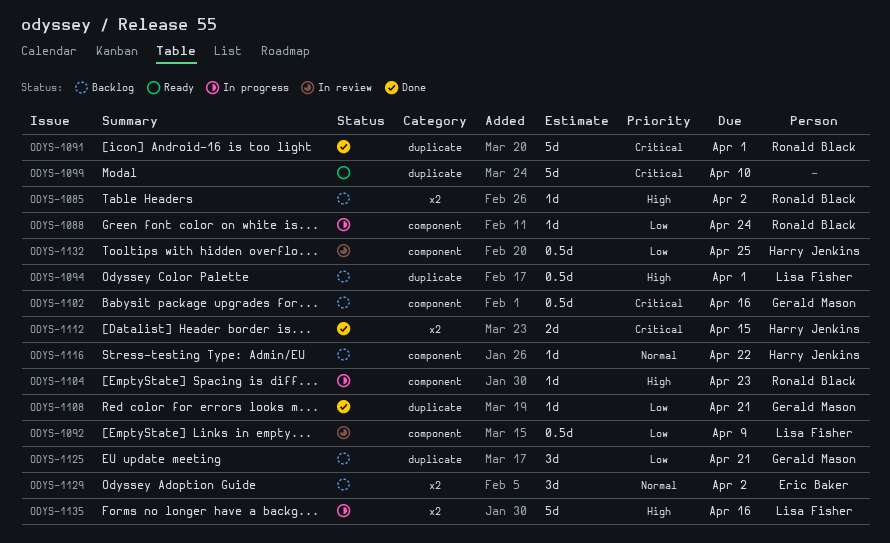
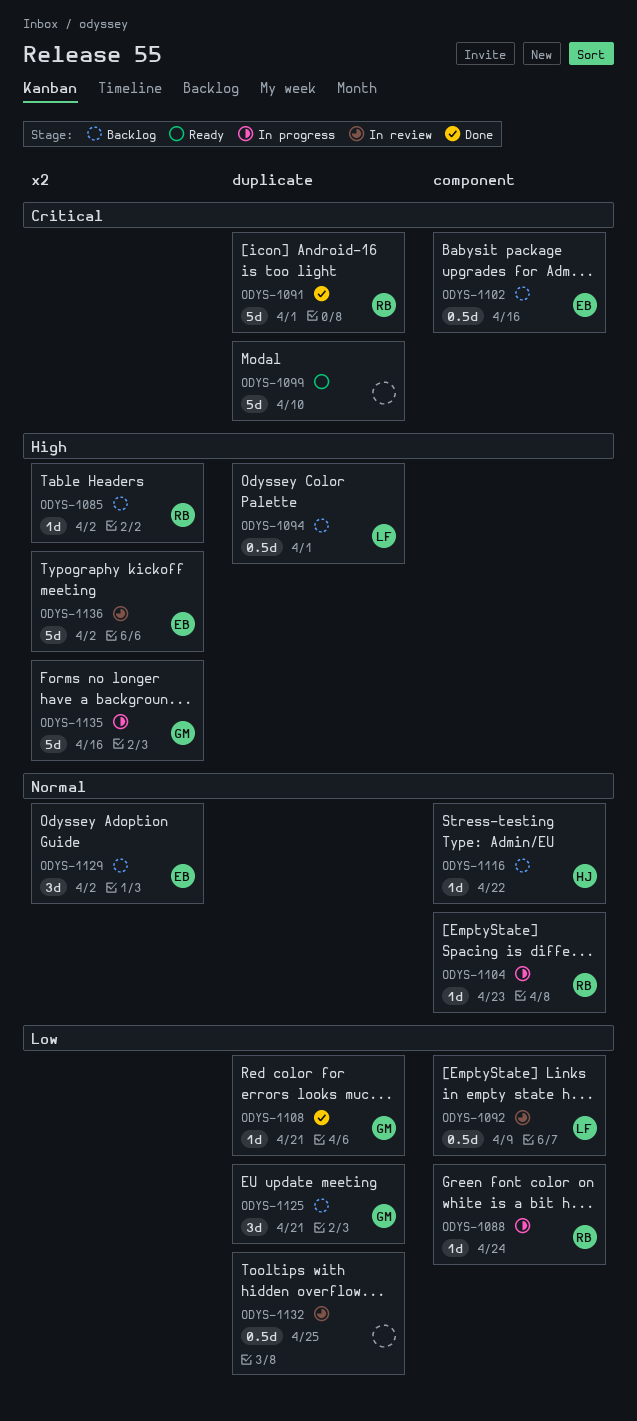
ODYS-1102, owner: Gerald Mason -> Eric Baker
ODYS-1104, priority: High -> Normal
ODYS-1112: present -> none
ODYS-1132, owner: Harry Jenkins -> none
ODYS-1132, label: component -> duplicate
ODYS-1135, owner: Lisa Fisher -> Gerald Mason
ODYS-1136: none -> present

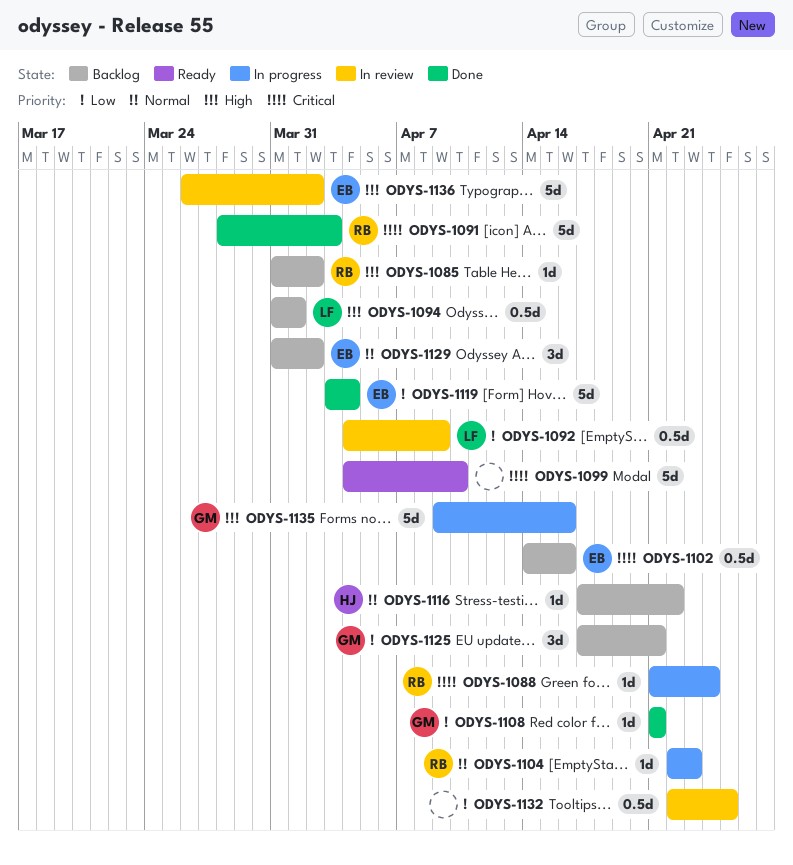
ODYS-1088, priority: Low -> Critical
ODYS-1091, due: Apr 1 -> Apr 3
ODYS-1119: none -> present

